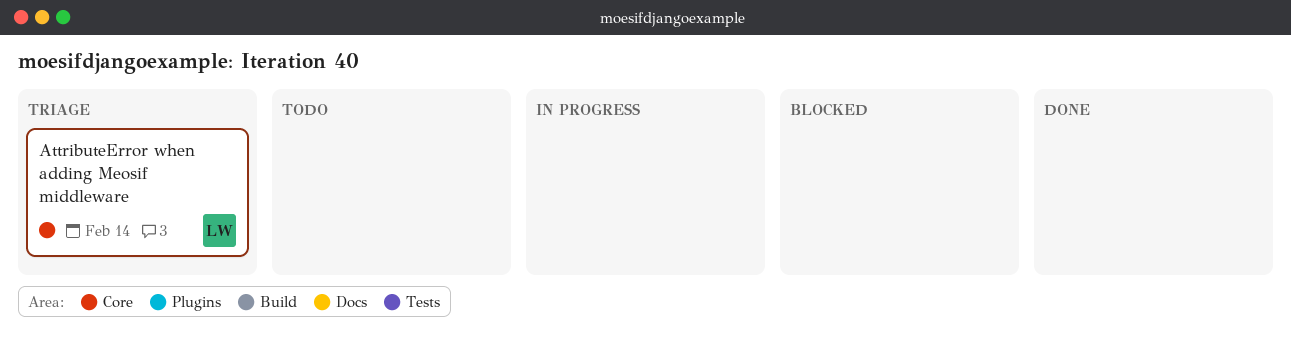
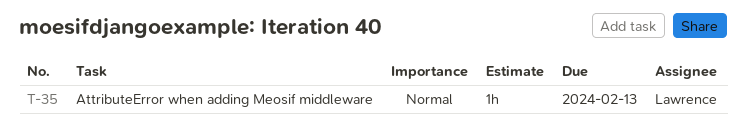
AttributeError when adding Meosif middleware, due: Feb 14 -> Feb 13

